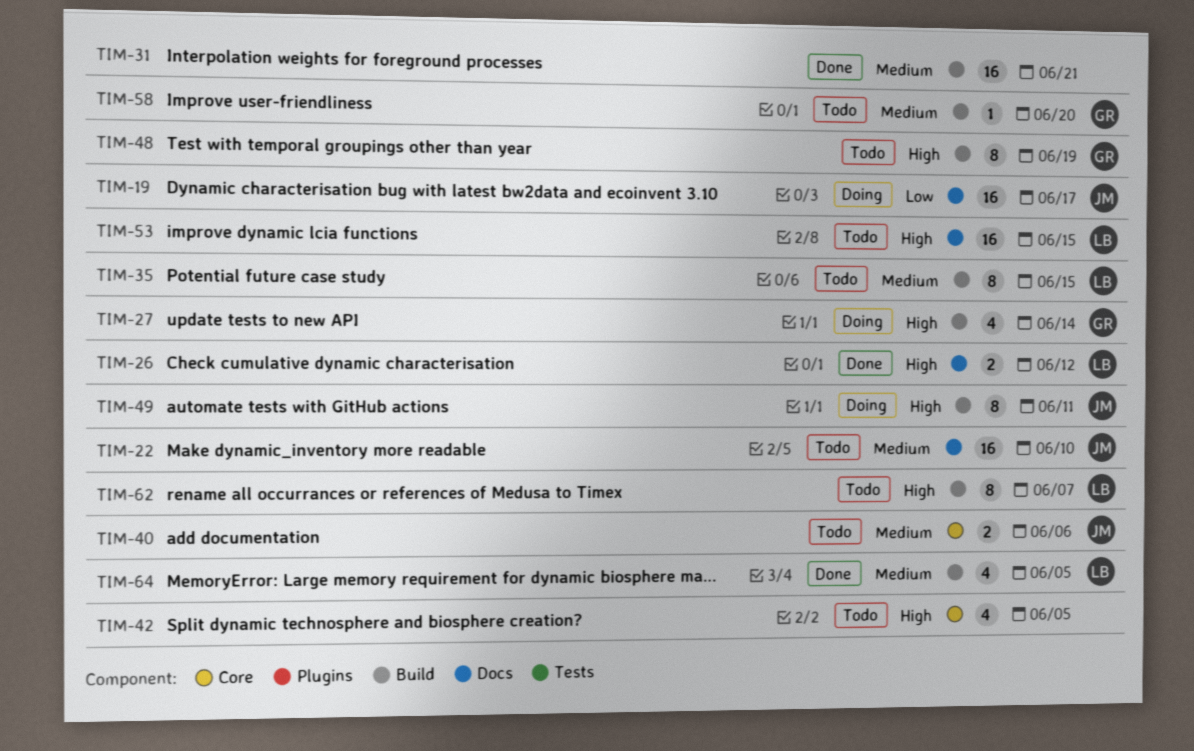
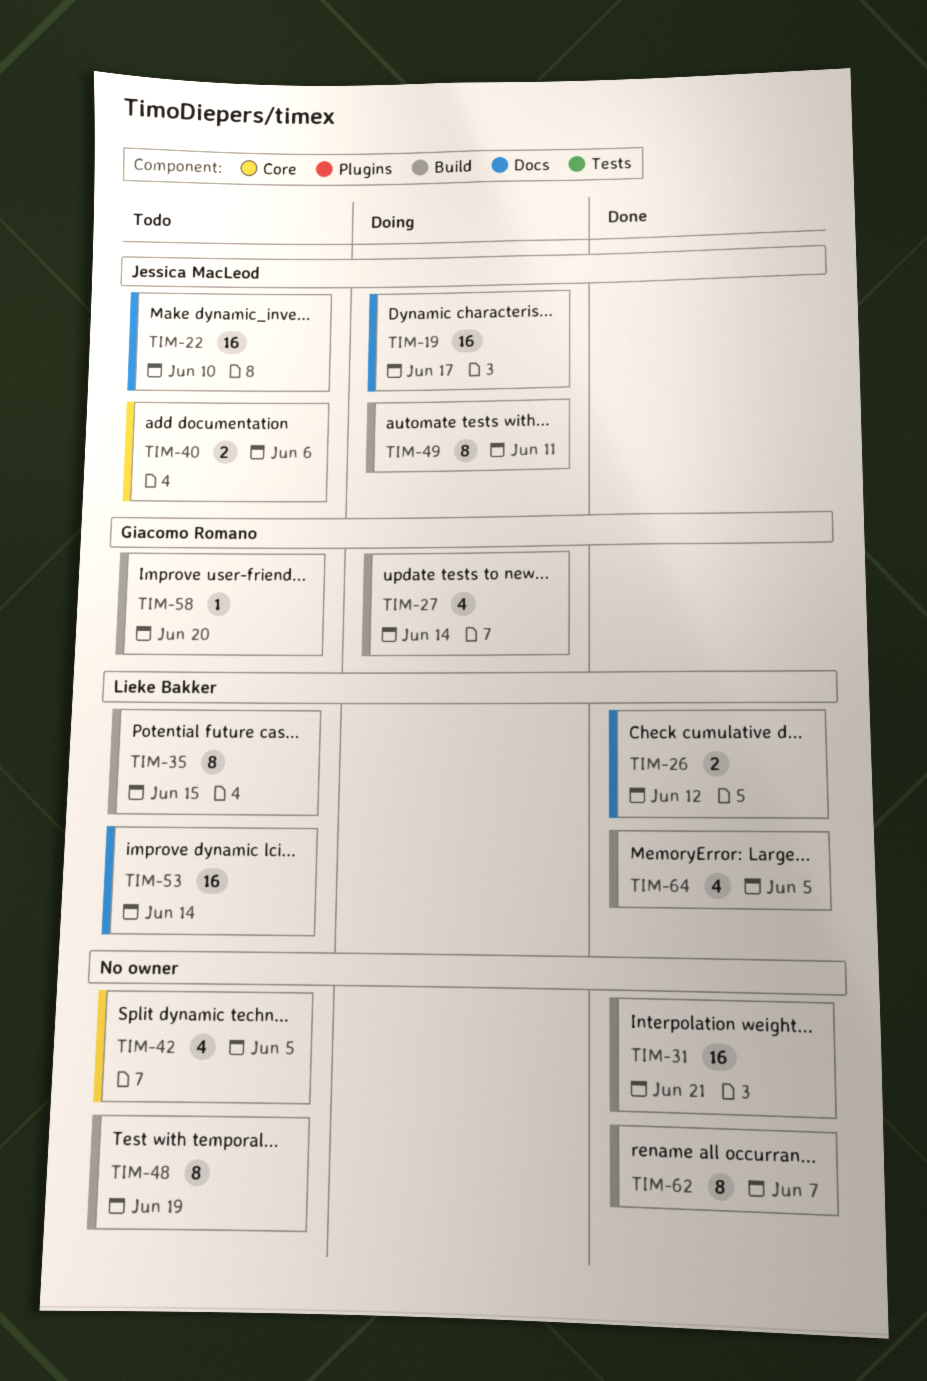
TIM-48, owner: Giacomo Romano -> none
TIM-53, due: Jun 15 -> Jun 14
TIM-62, status: Todo -> Done
TIM-62, owner: Lieke Bakker -> none

